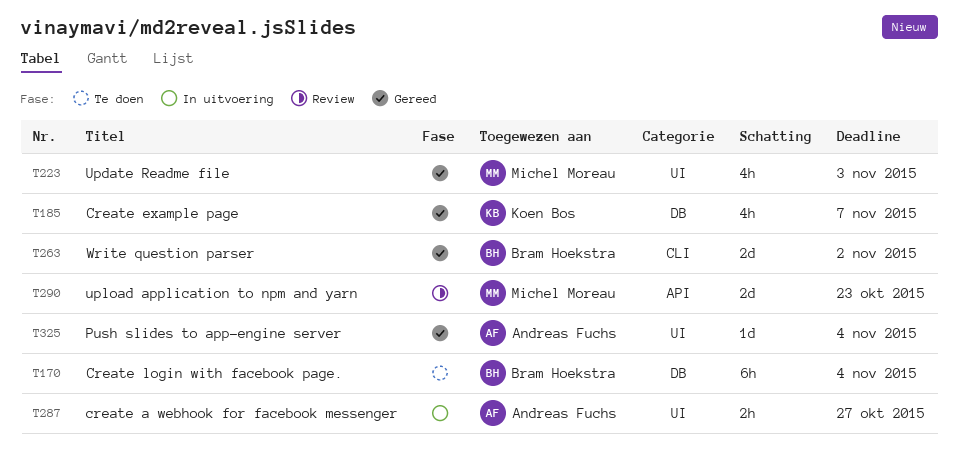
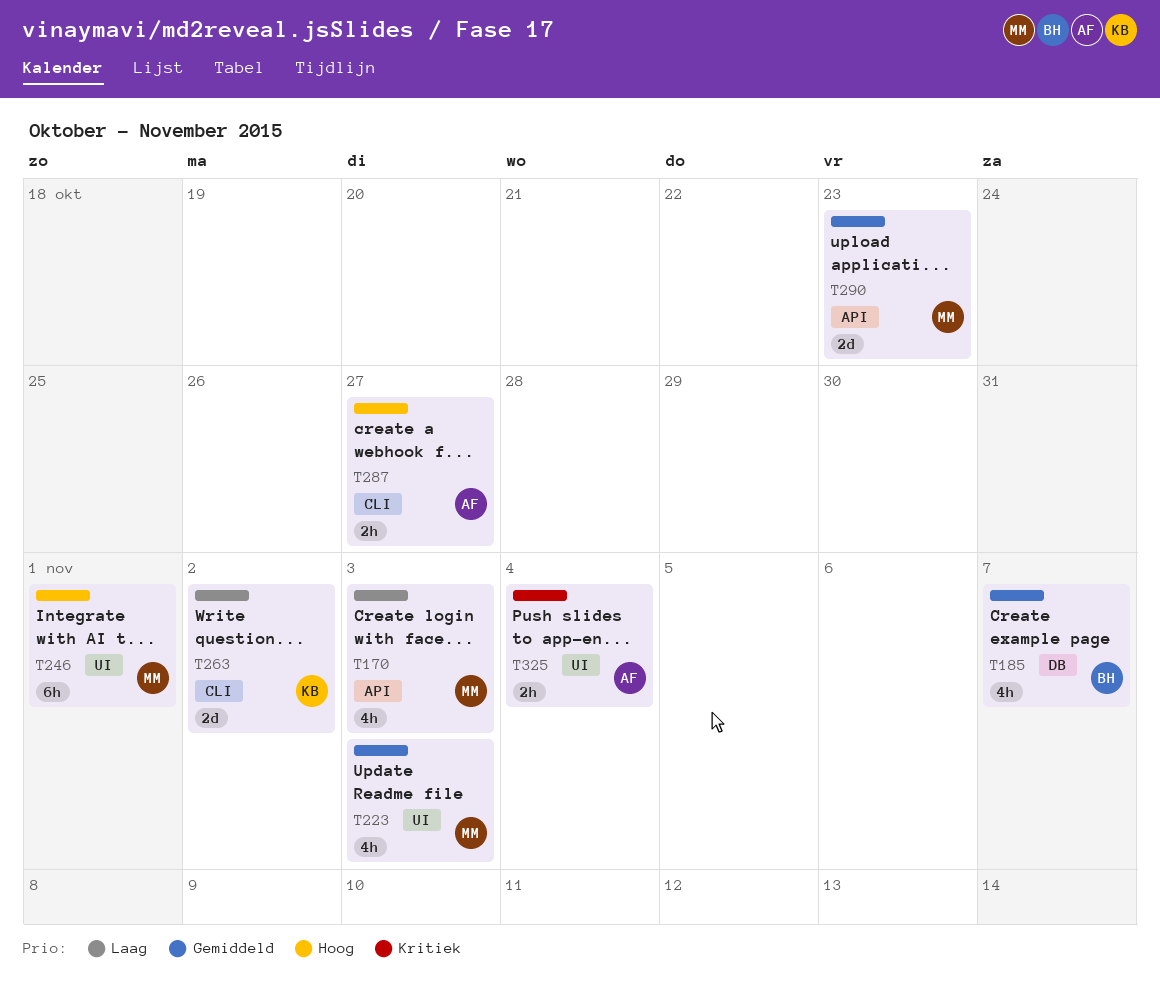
T170, owner: Bram Hoekstra -> Michel Moreau
T170, label: DB -> API
T170, estimate: 6h -> 4h
T170, due: Nov 4 -> Nov 3
T185, owner: Koen Bos -> Bram Hoekstra
T246: none -> present
T263, owner: Bram Hoekstra -> Koen Bos
T287, label: UI -> CLI
T325, estimate: 1d -> 2h

